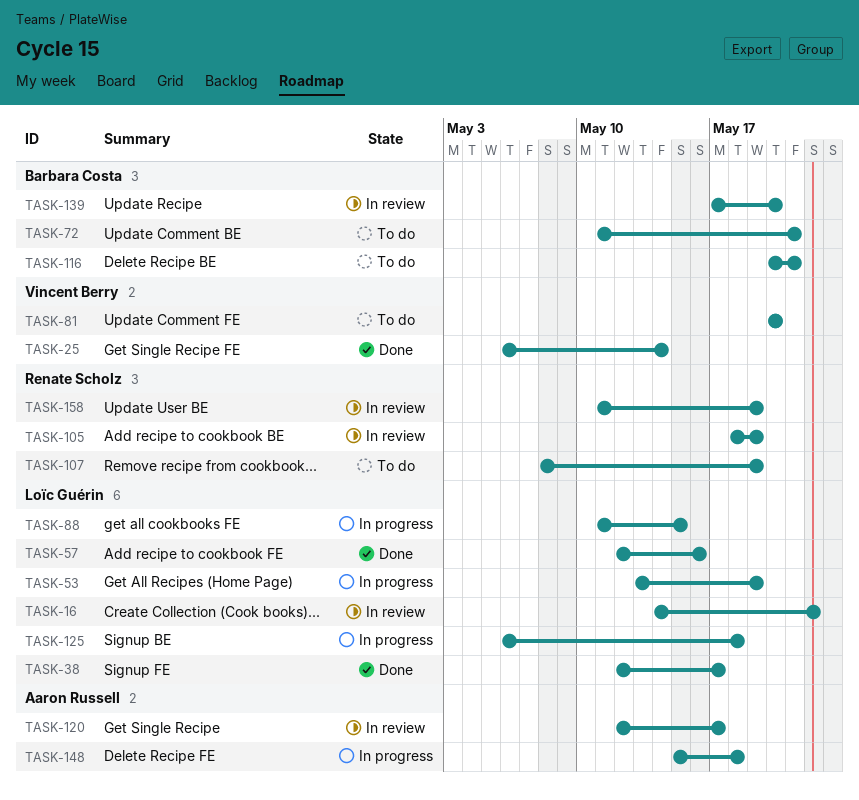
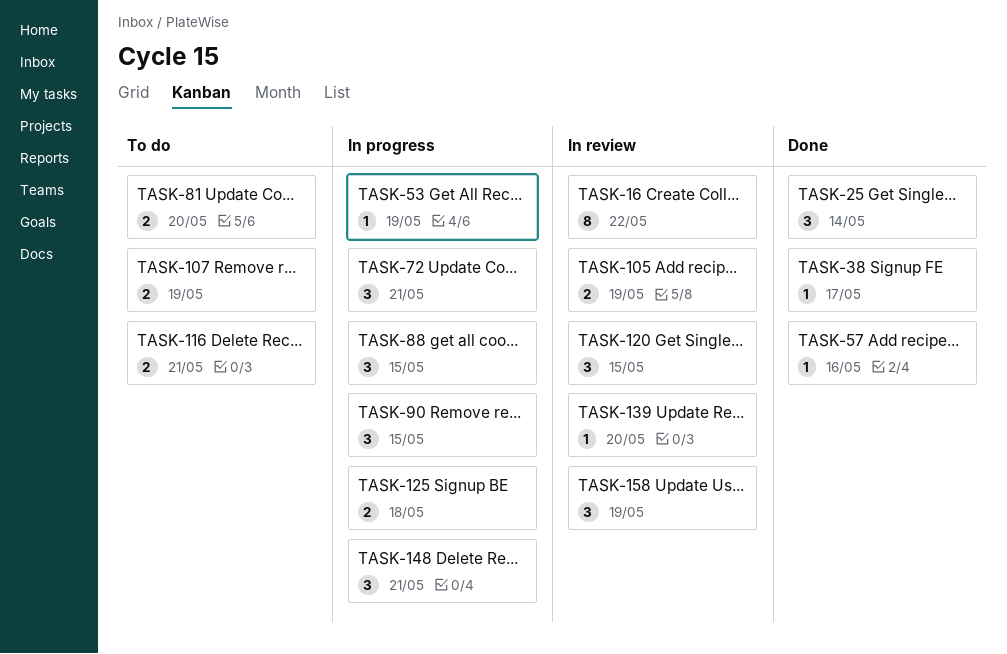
TASK-72, status: To do -> In progress
TASK-90: none -> present
TASK-120, due: May 17 -> May 15
TASK-148, due: May 18 -> May 21

